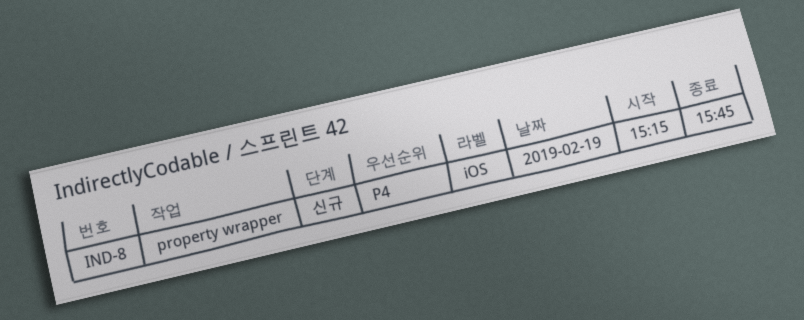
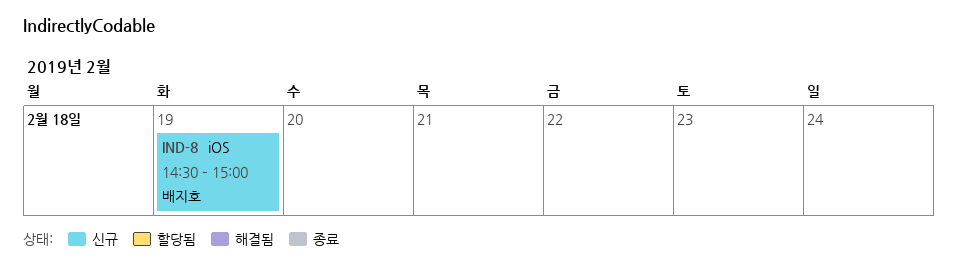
IND-8, begins: 15:15 -> 14:30
IND-8, ends: 15:45 -> 15:00

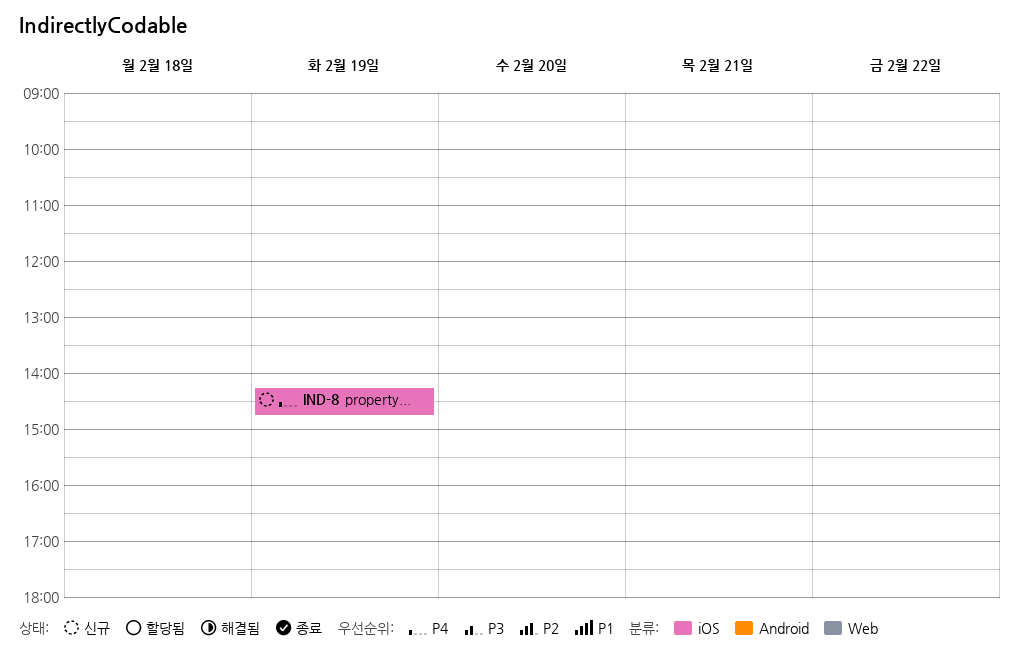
IND-8, begins: 14:30 -> 14:15
IND-8, ends: 15:00 -> 14:45

